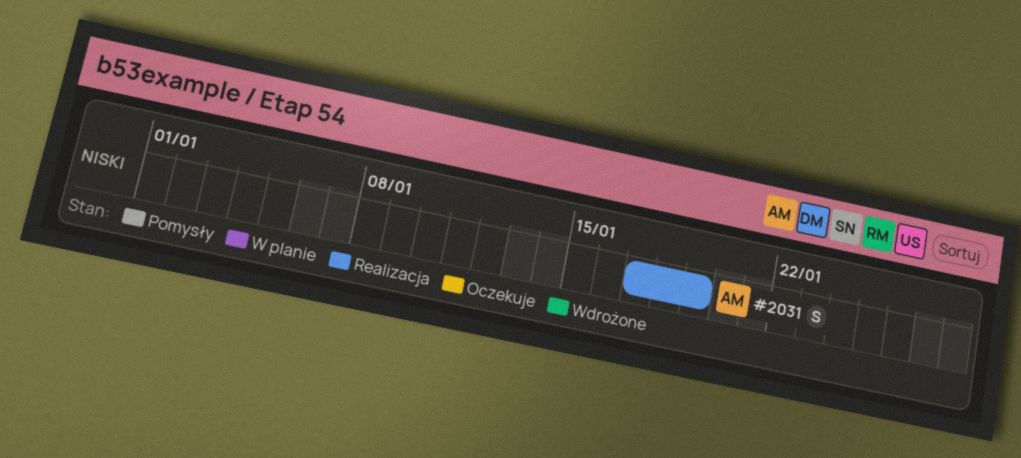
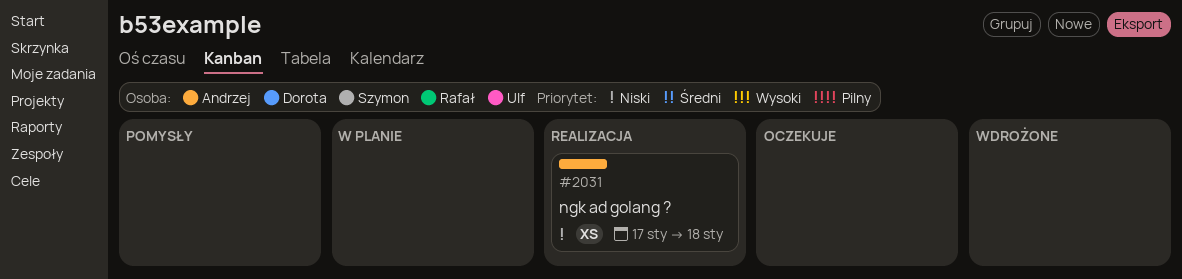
#2031, estimate: S -> XS
#2031, due: Jan 19 -> Jan 18

